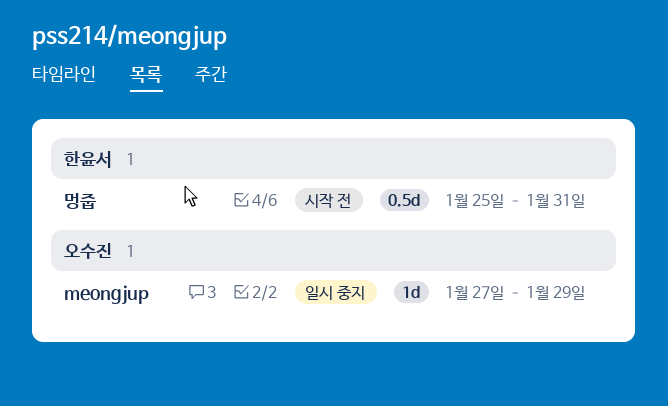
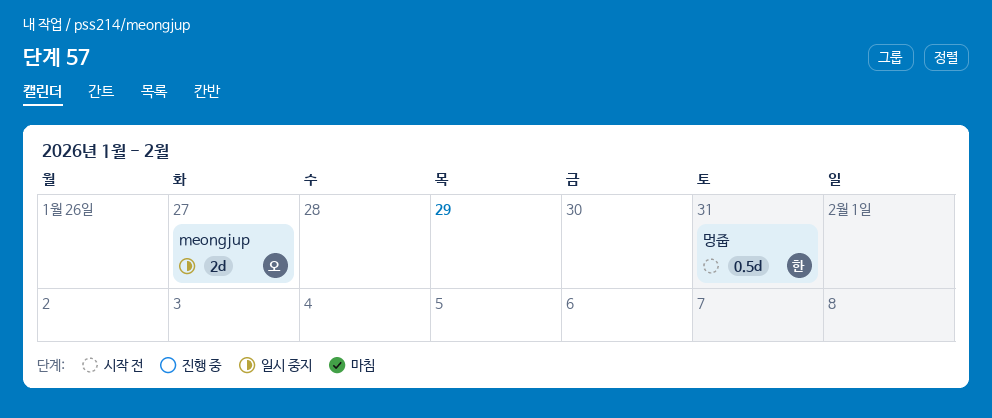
meongjup, estimate: 1d -> 2d
meongjup, due: Jan 29 -> Jan 27

